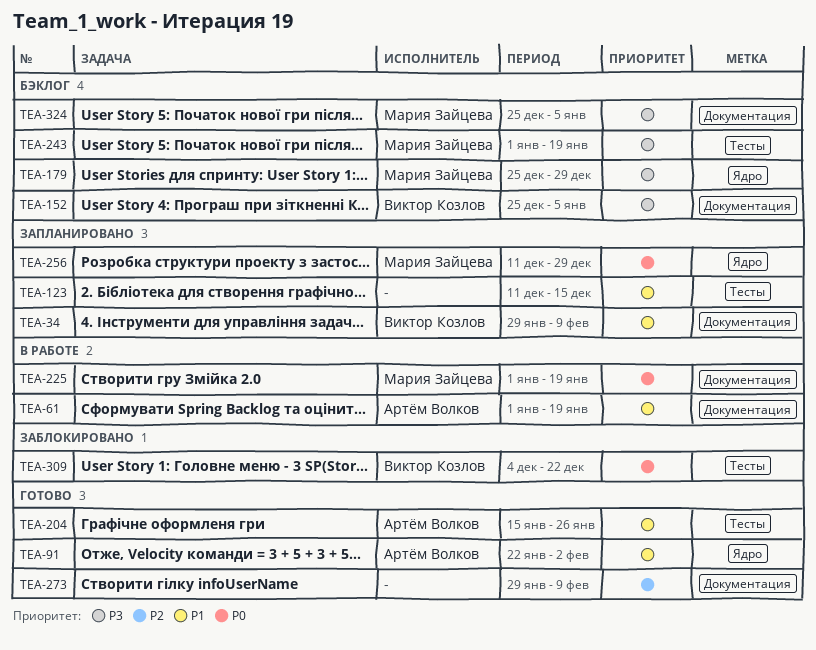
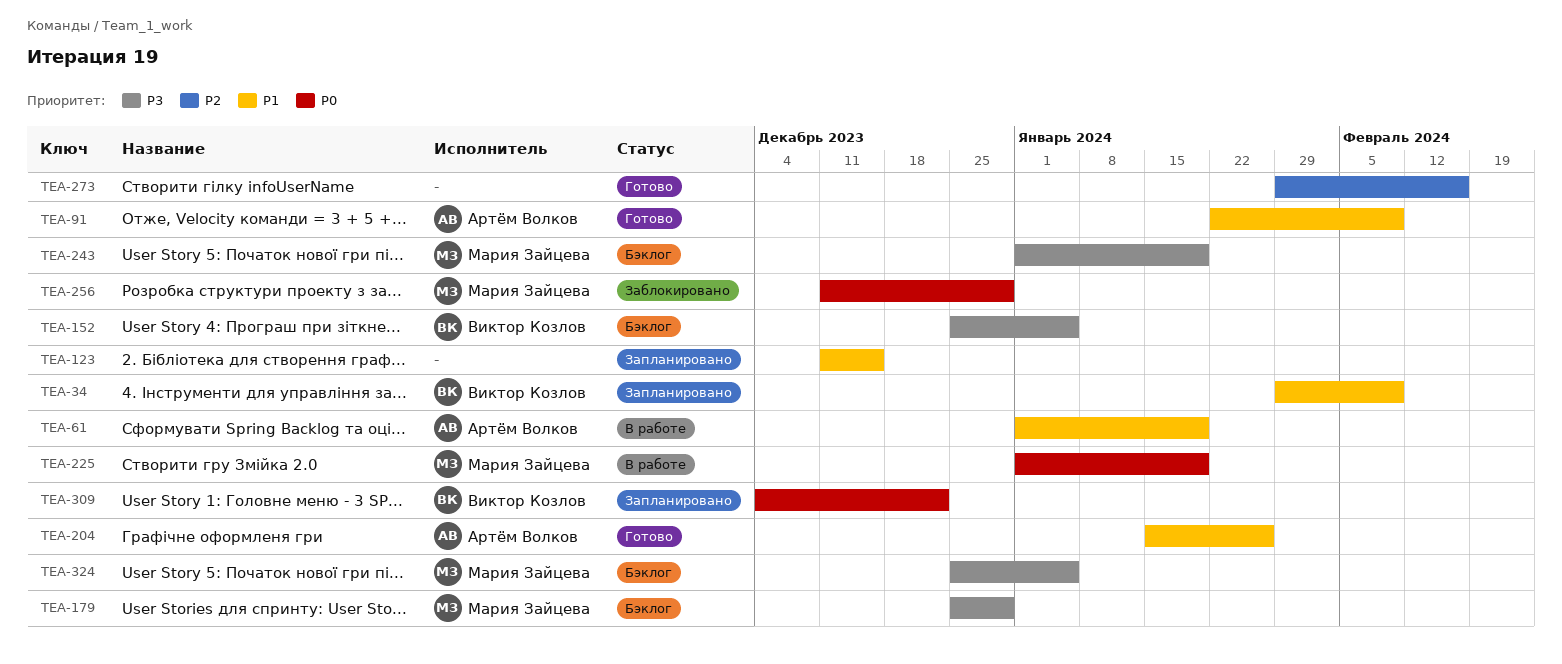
TEA-91, due: Feb 2 -> Feb 9
TEA-256, status: Запланировано -> Заблокировано
TEA-273, due: Feb 9 -> Feb 16
TEA-309, status: Заблокировано -> Запланировано

